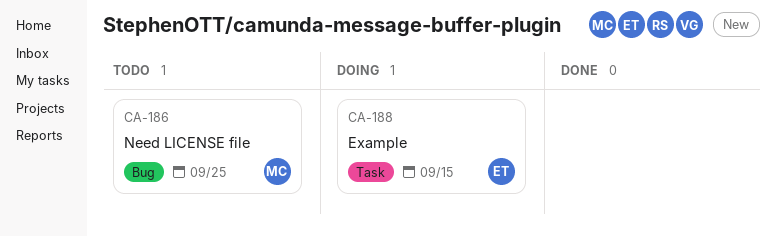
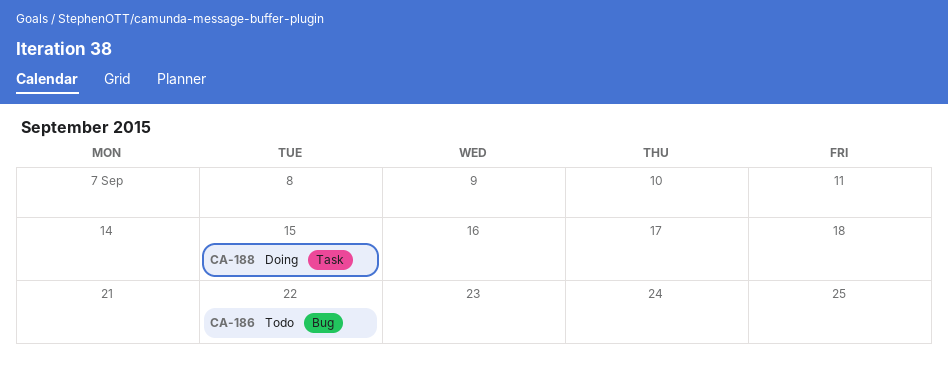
CA-186, due: Sep 25 -> Sep 22

